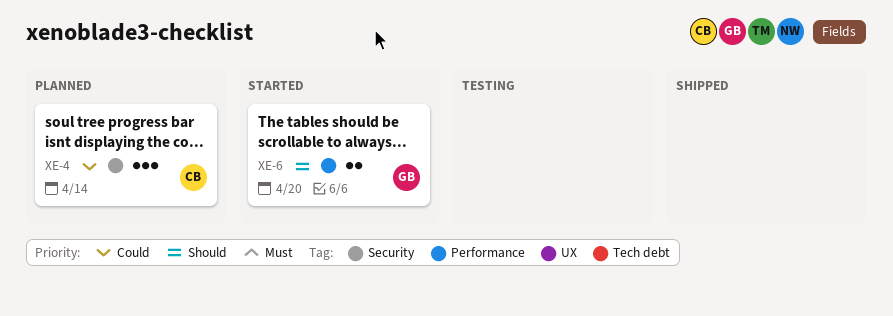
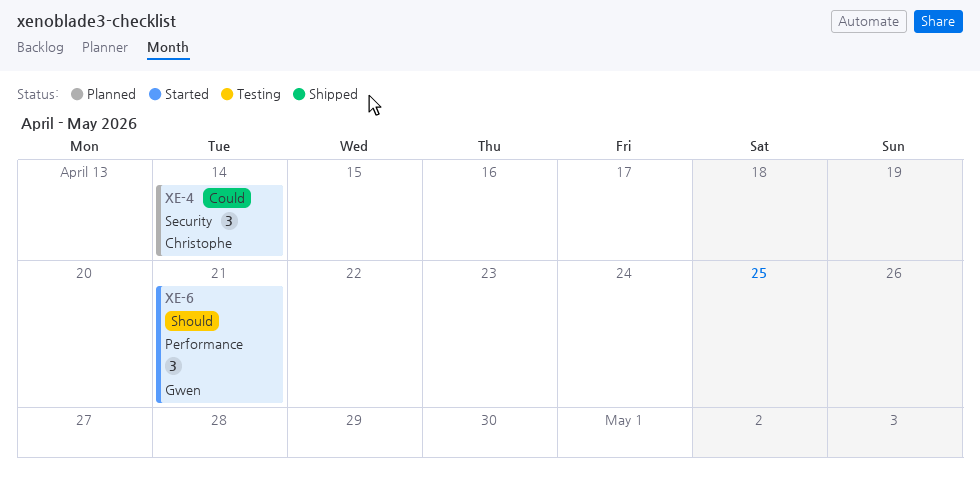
XE-6, estimate: 2 -> 3
XE-6, due: Apr 20 -> Apr 21

